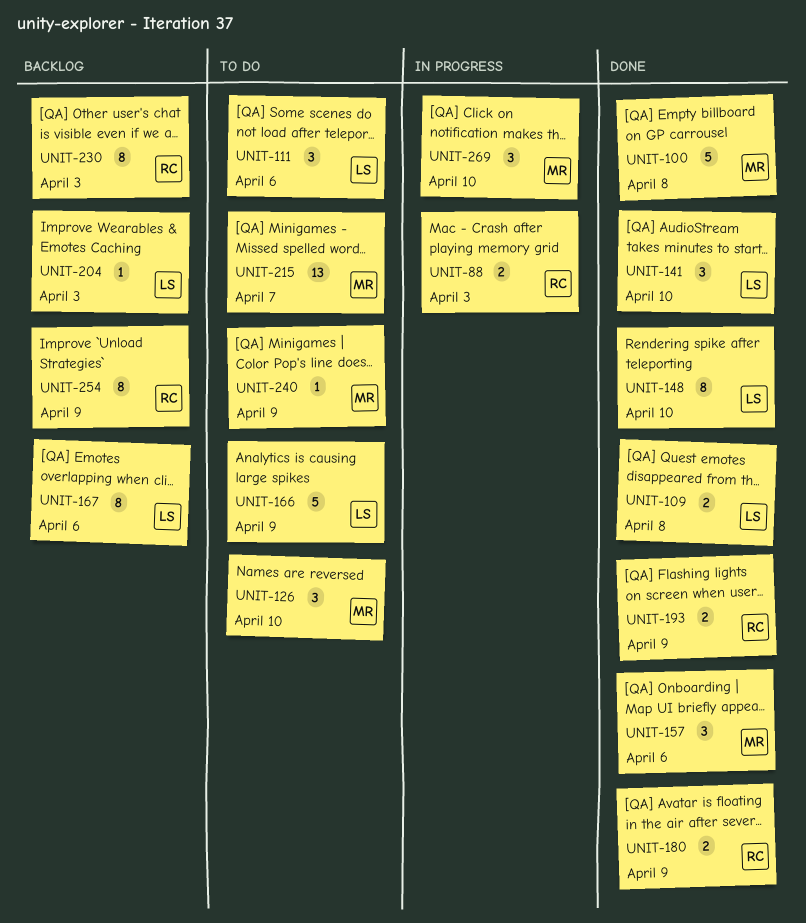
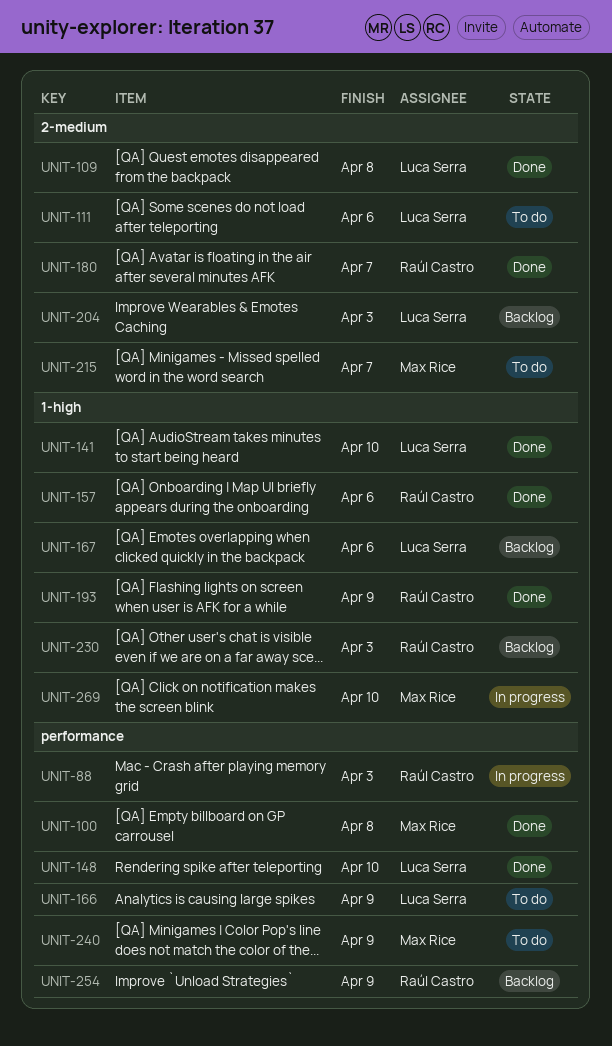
UNIT-126: present -> none
UNIT-157, owner: Max Rice -> Raúl Castro
UNIT-180, due: Apr 9 -> Apr 7

